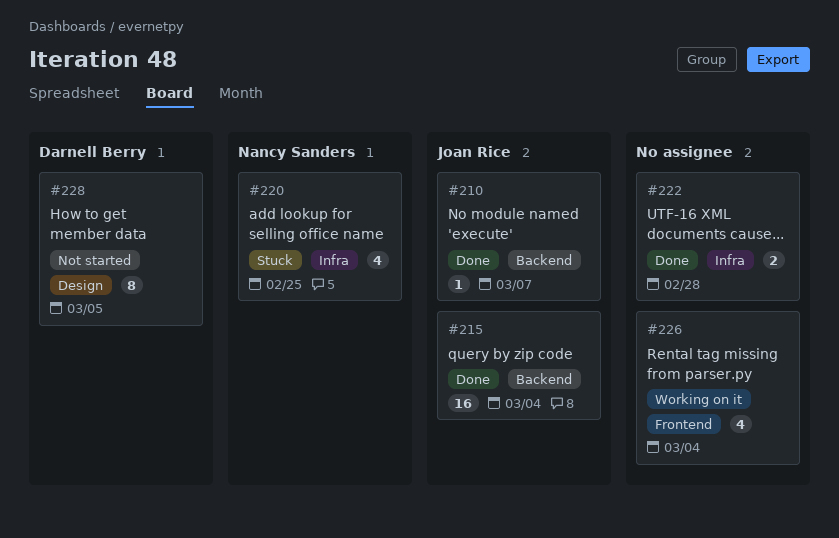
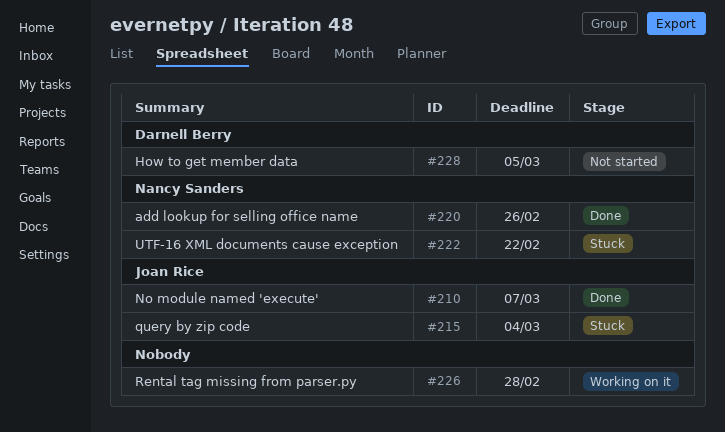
#215, status: Done -> Stuck
#220, status: Stuck -> Done
#220, due: Feb 25 -> Feb 26
#222, status: Done -> Stuck
#222, owner: none -> Nancy Sanders
#222, due: Feb 28 -> Feb 22
#226, due: Mar 4 -> Feb 28

